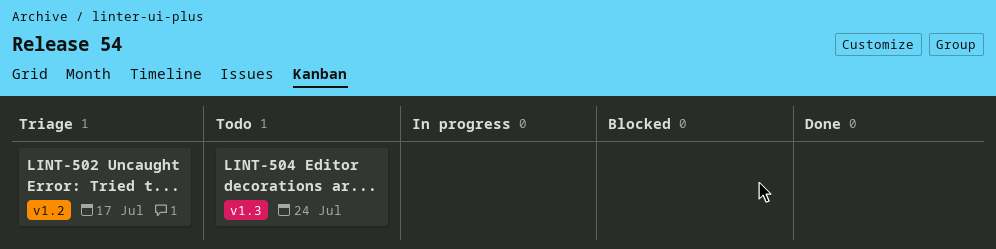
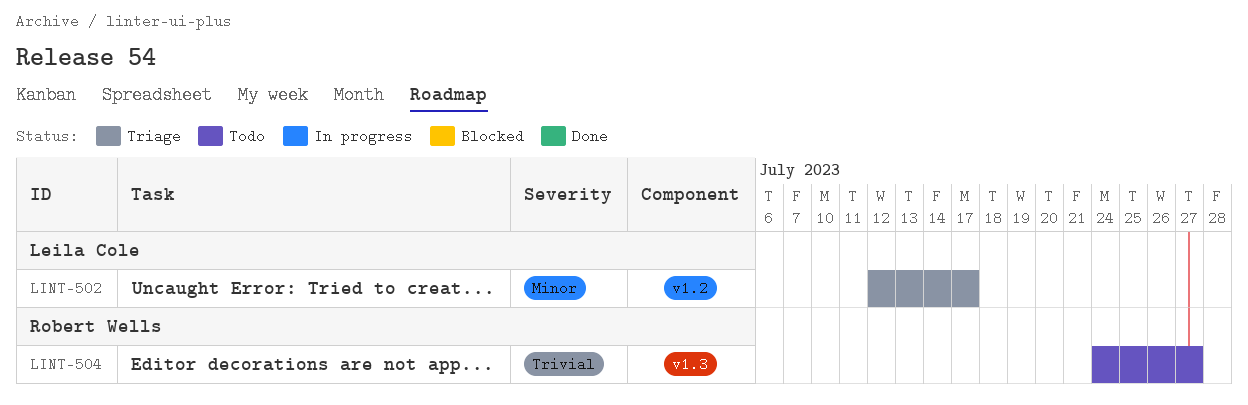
LINT-504, due: Jul 24 -> Jul 27

